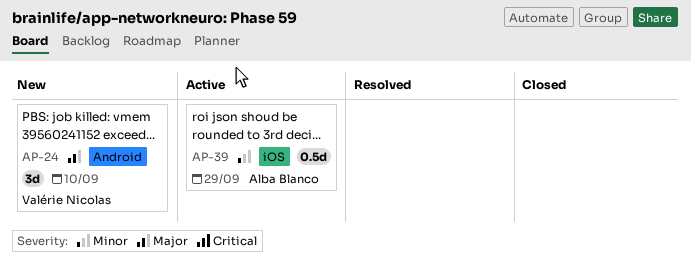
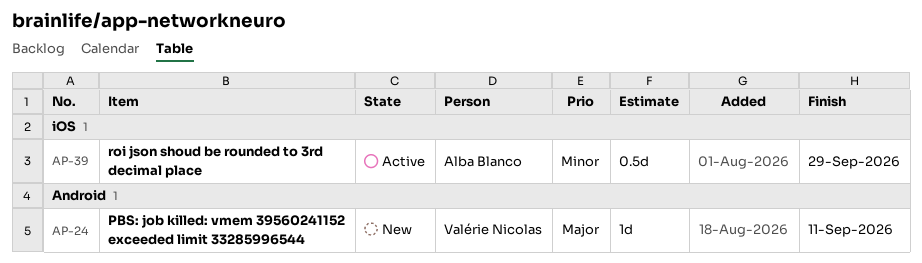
AP-24, estimate: 3d -> 1d
AP-24, due: Sep 10 -> Sep 11

